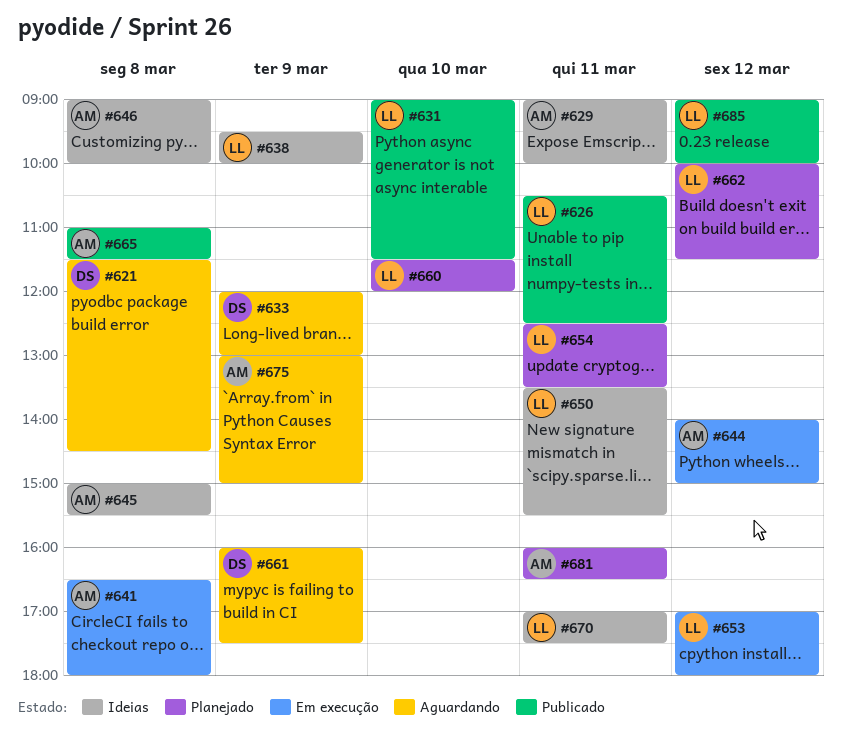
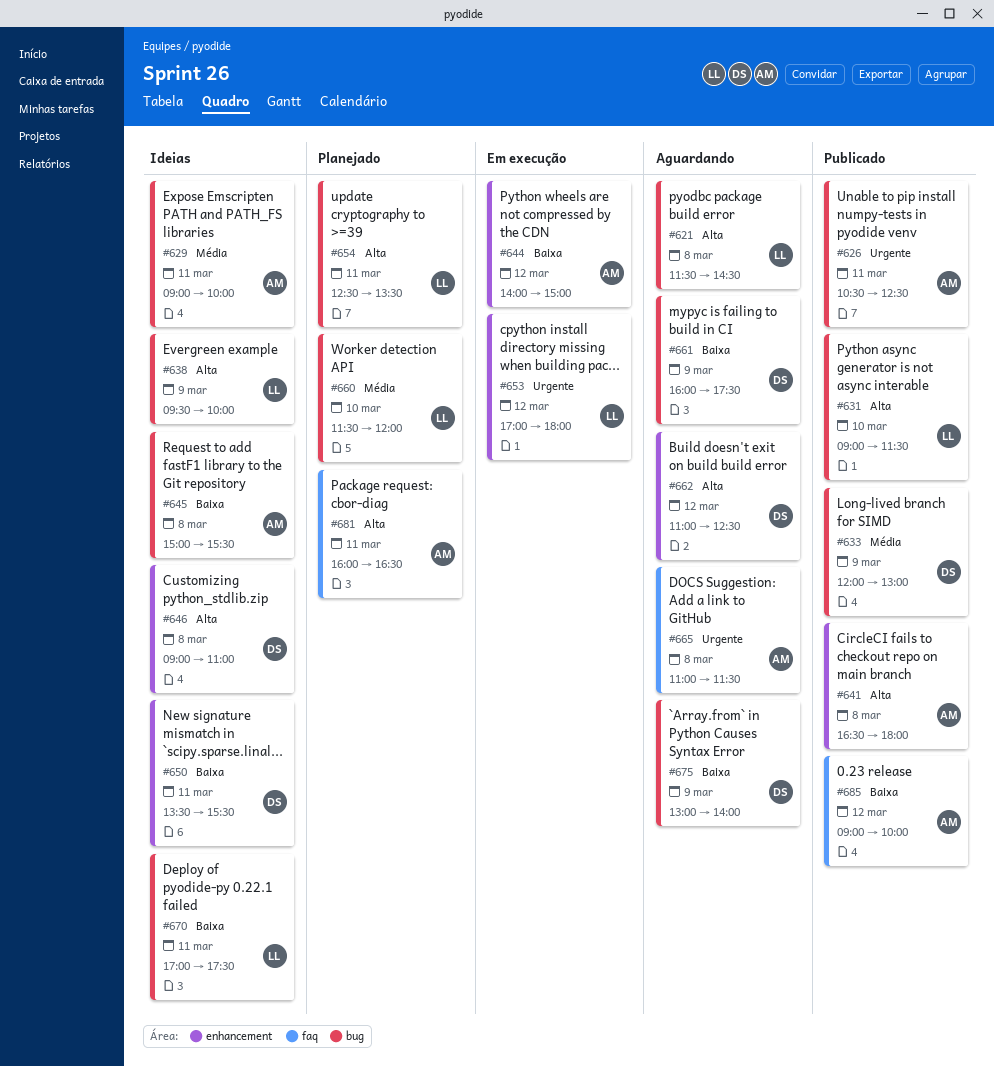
#621, owner: DS -> LL
#626, owner: LL -> AM
#633, status: Aguardando -> Publicado
#641, status: Em execução -> Publicado
#646, owner: AM -> DS
#646, ends: 10:00 -> 11:00
#650, owner: LL -> DS
#662, status: Planejado -> Aguardando
#662, owner: LL -> DS
#662, begins: 10:00 -> 11:00
#662, ends: 11:30 -> 12:30
#665, status: Publicado -> Aguardando
#675, owner: AM -> DS
#675, ends: 15:00 -> 14:00
#685, owner: LL -> AM

